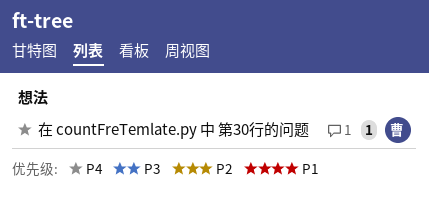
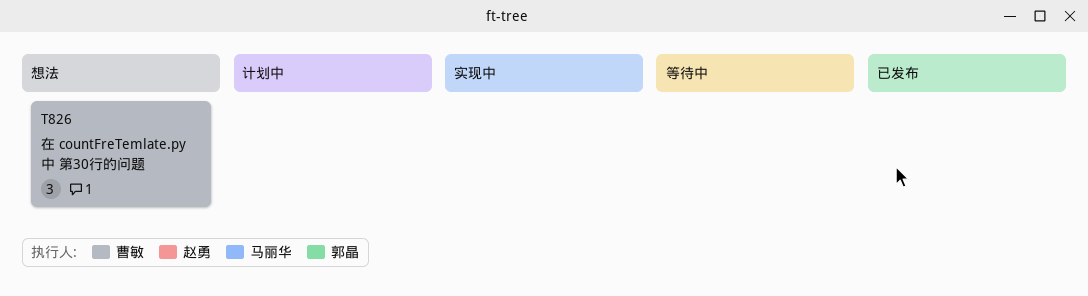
在 countFreTemlate.py 中 第30行的问题, estimate: 1 -> 3

